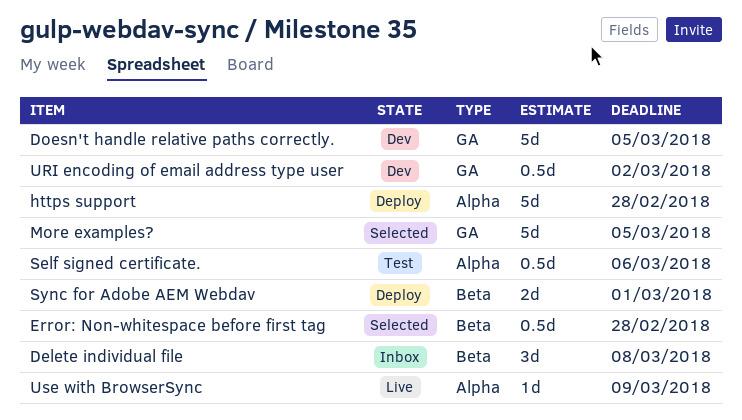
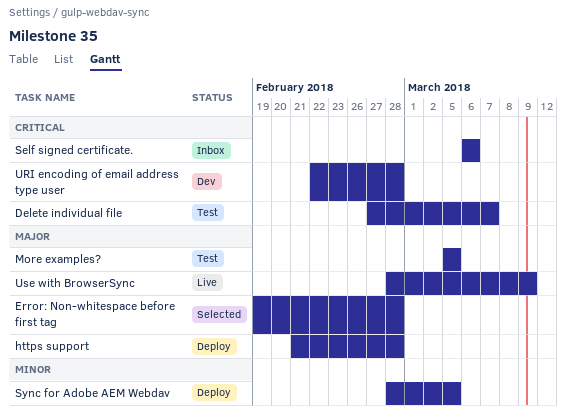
Delete individual file, status: Inbox -> Test
Delete individual file, due: Mar 8 -> Mar 7
Doesn't handle relative paths correctly.: present -> none
More examples?, status: Selected -> Test
Self signed certificate., status: Test -> Inbox
Sync for Adobe AEM Webdav, due: Mar 1 -> Mar 5
URI encoding of email address type user, due: Mar 2 -> Feb 28

